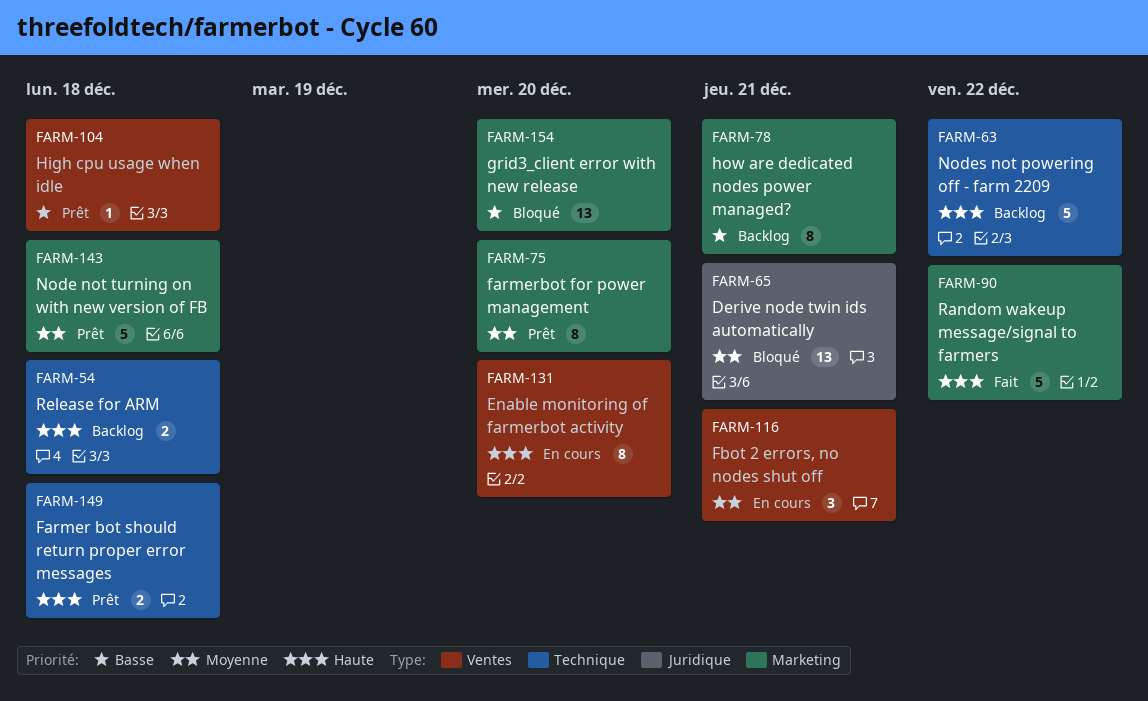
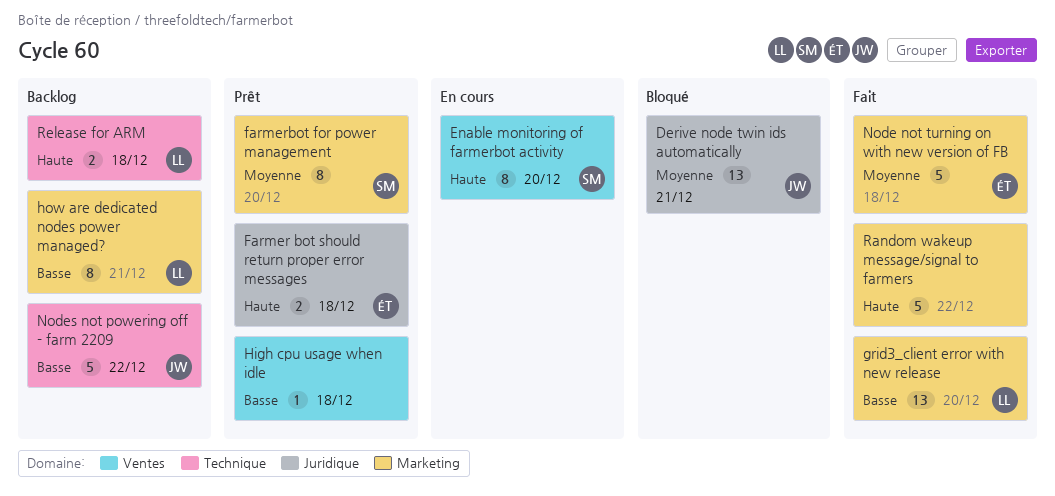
Farmer bot should return proper error messages, label: Technique -> Juridique
Fbot 2 errors, no nodes shut off: present -> none
grid3_client error with new release, status: Bloqué -> Fait
Node not turning on with new version of FB, status: Prêt -> Fait
Nodes not powering off - farm 2209, priority: Haute -> Basse

